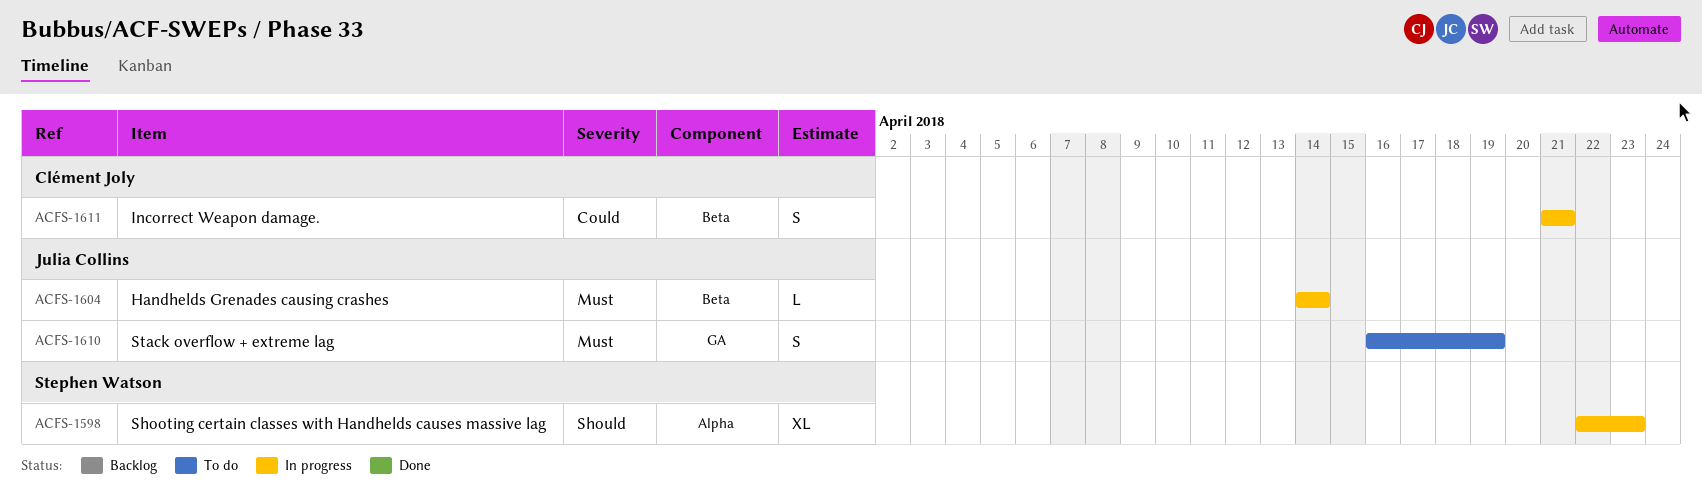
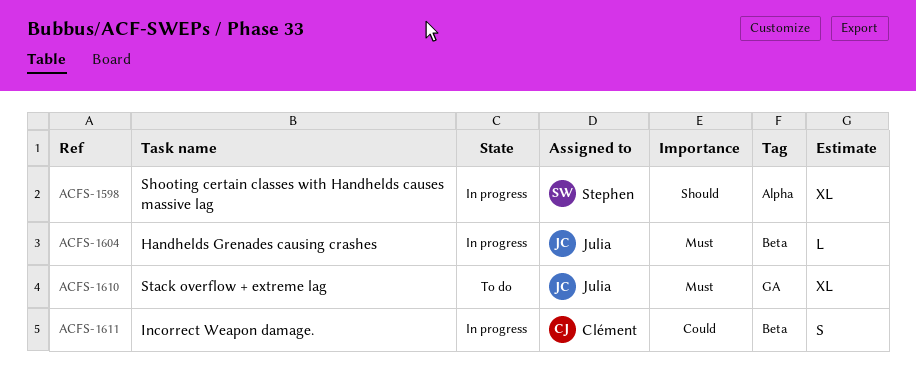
ACFS-1610, estimate: S -> XL

